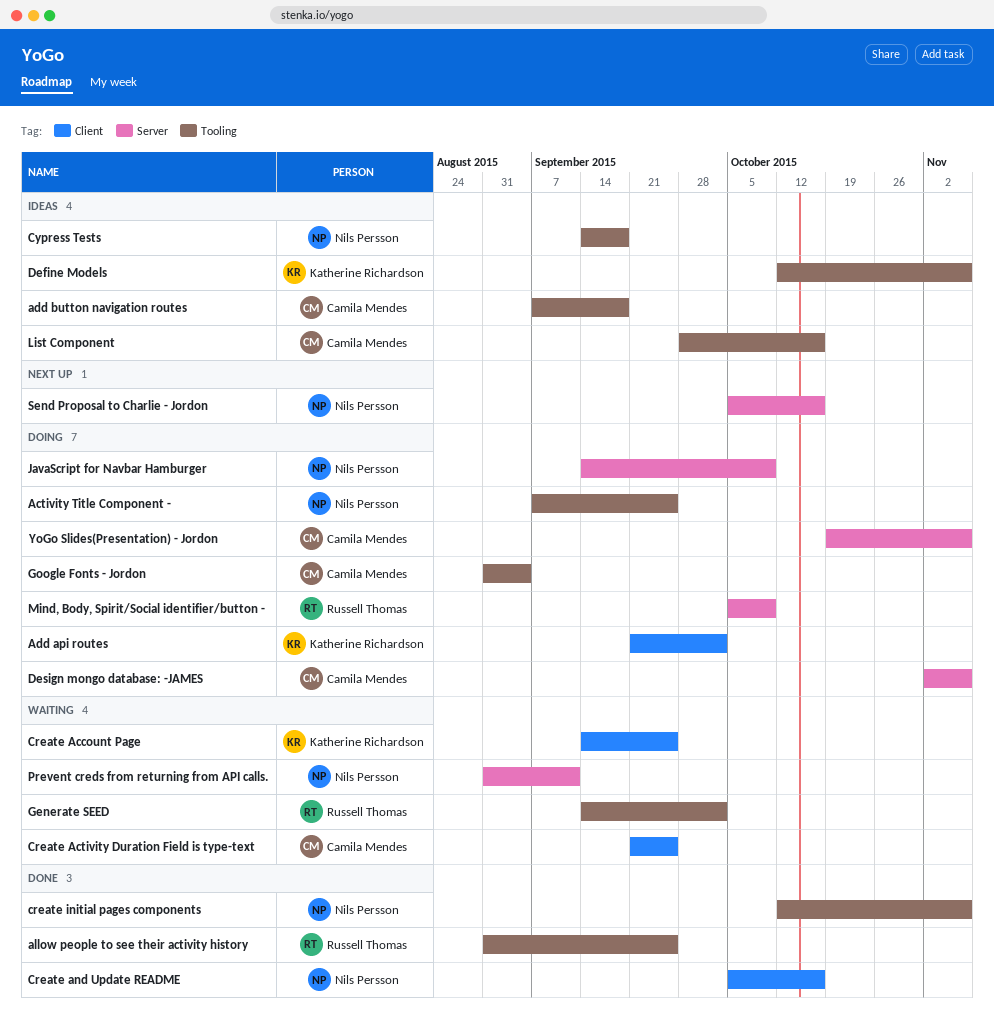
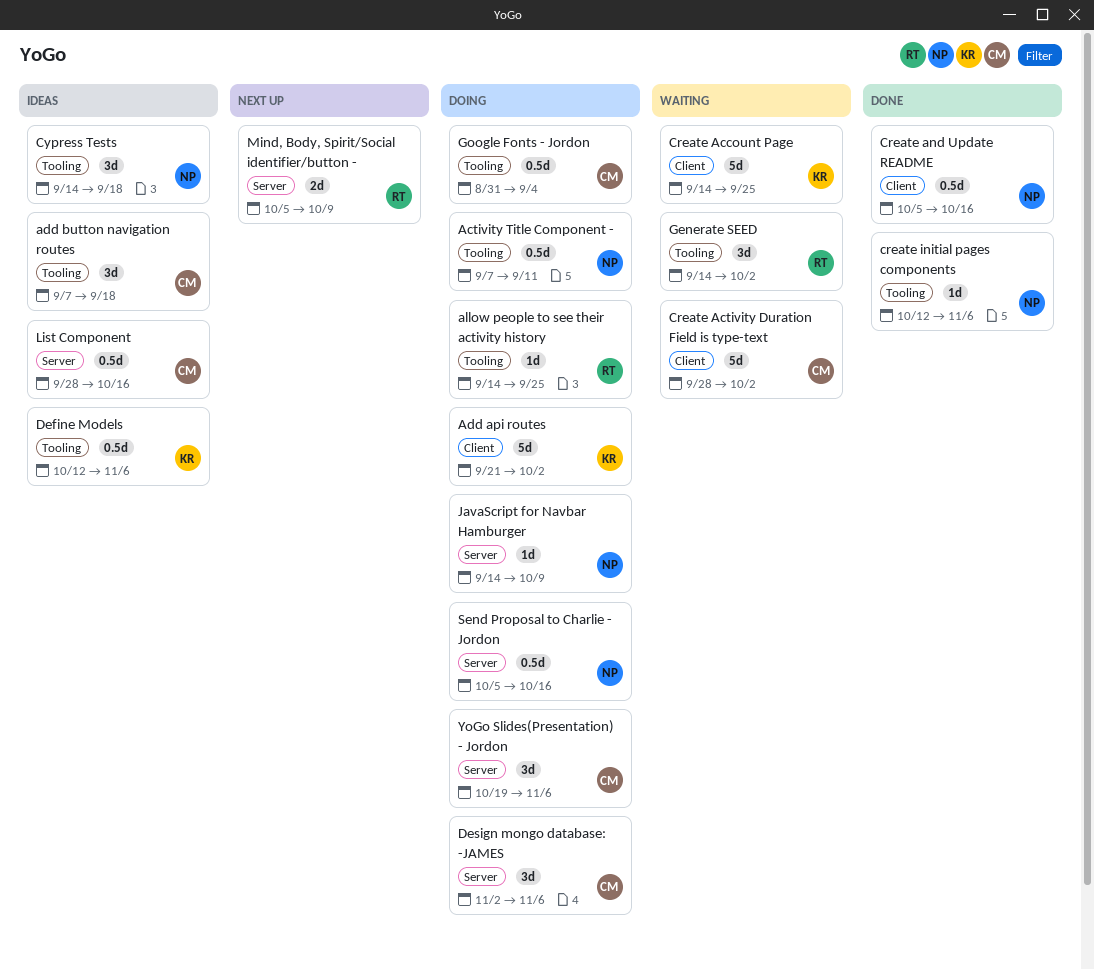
Activity Title Component -, due: Sep 25 -> Sep 11
allow people to see their activity history, status: Done -> Doing
allow people to see their activity history, start: Aug 31 -> Sep 14
Create Activity Duration Field is type-text, start: Sep 21 -> Sep 28
Create Activity Duration Field is type-text, due: Sep 25 -> Oct 2
List Component, label: Tooling -> Server
Mind, Body, Spirit/Social identifier/button -, status: Doing -> Next up
Prevent creds from returning from API calls.: present -> none
Send Proposal to Charlie - Jordon, status: Next up -> Doing

